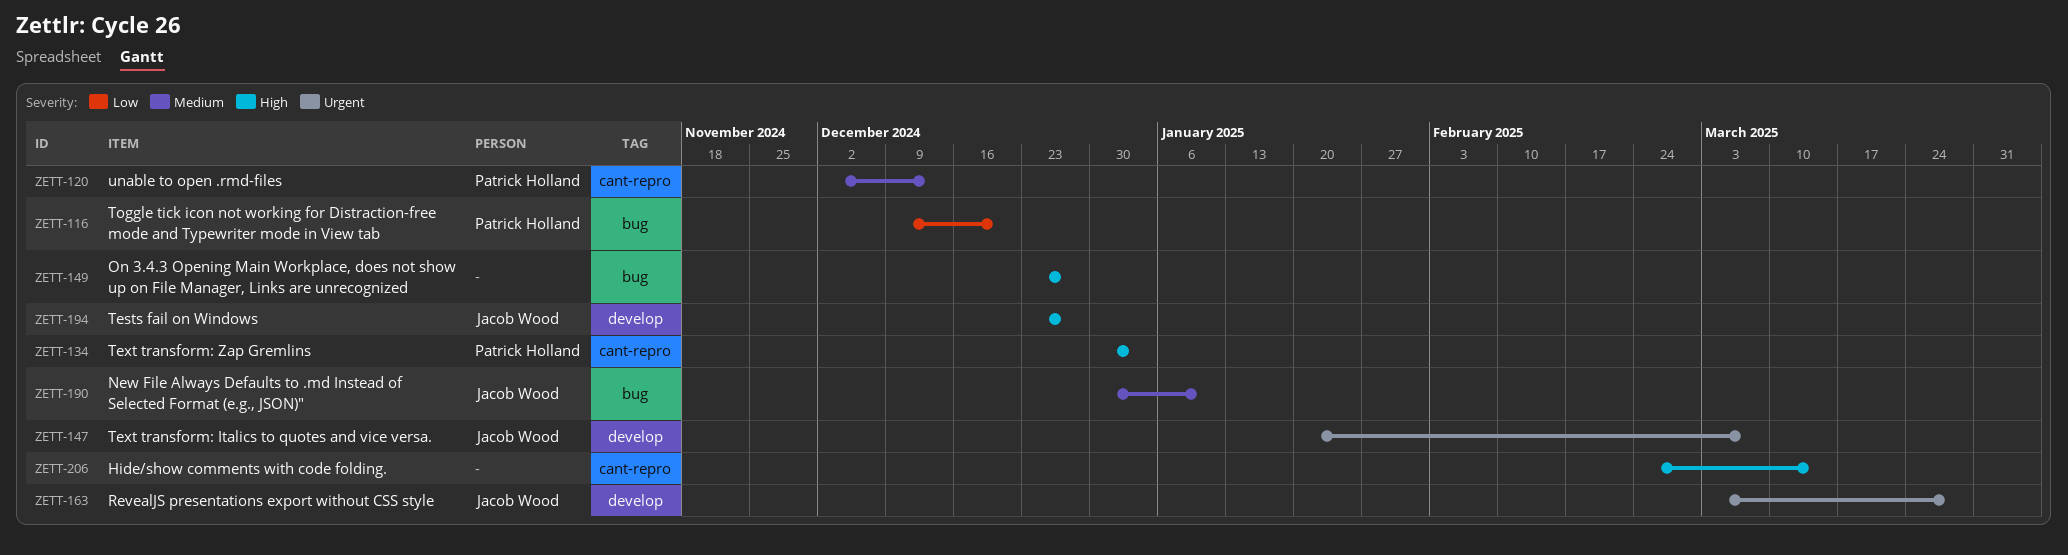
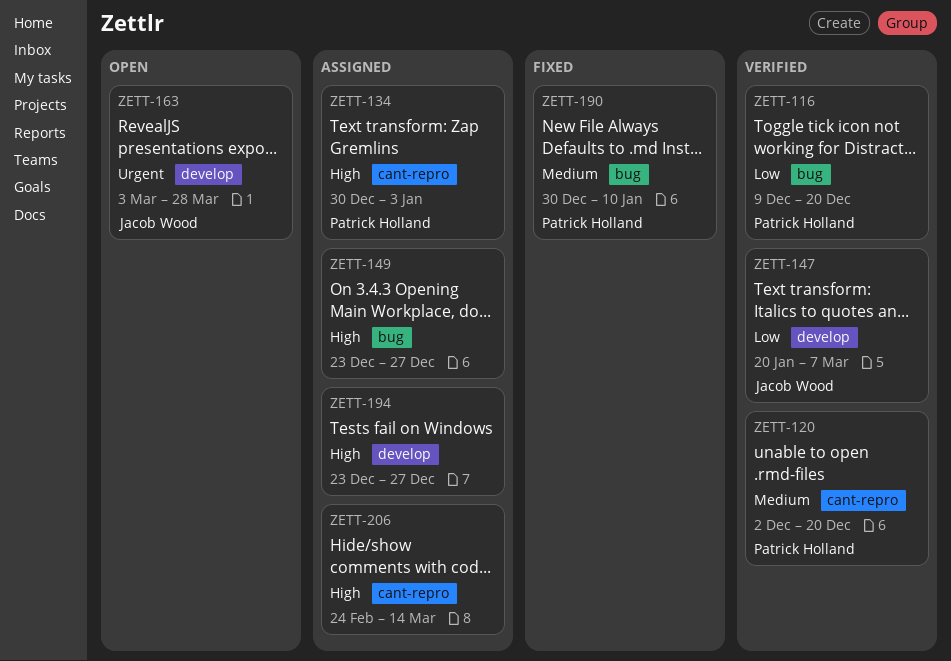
ZETT-120, due: Dec 13 -> Dec 20
ZETT-147, priority: Urgent -> Low
ZETT-190, owner: Jacob Wood -> Patrick Holland
ZETT-194, owner: Jacob Wood -> none

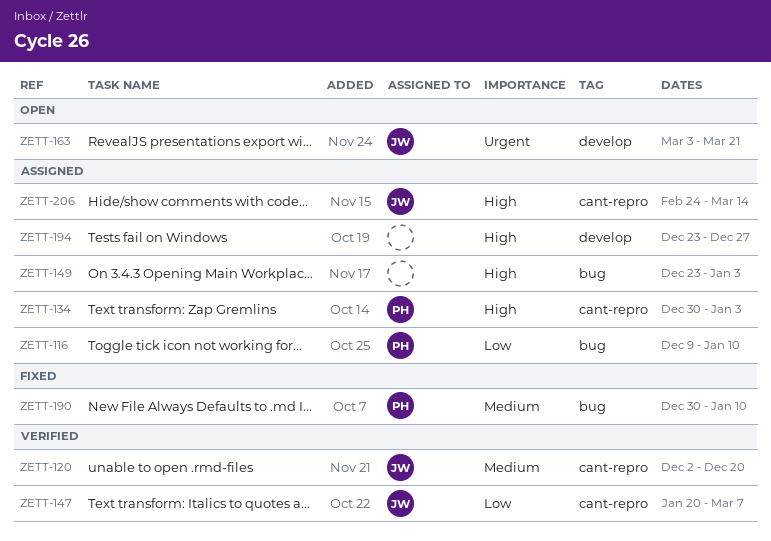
ZETT-116, status: Verified -> Assigned
ZETT-116, due: Dec 20 -> Jan 10
ZETT-120, owner: Patrick Holland -> Jacob Wood
ZETT-147, label: develop -> cant-repro
ZETT-149, due: Dec 27 -> Jan 3
ZETT-163, due: Mar 28 -> Mar 21
ZETT-206, owner: none -> Jacob Wood

